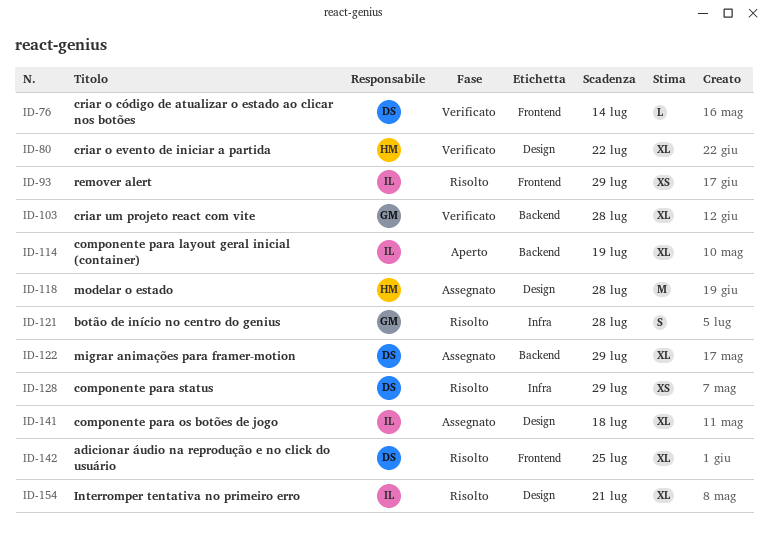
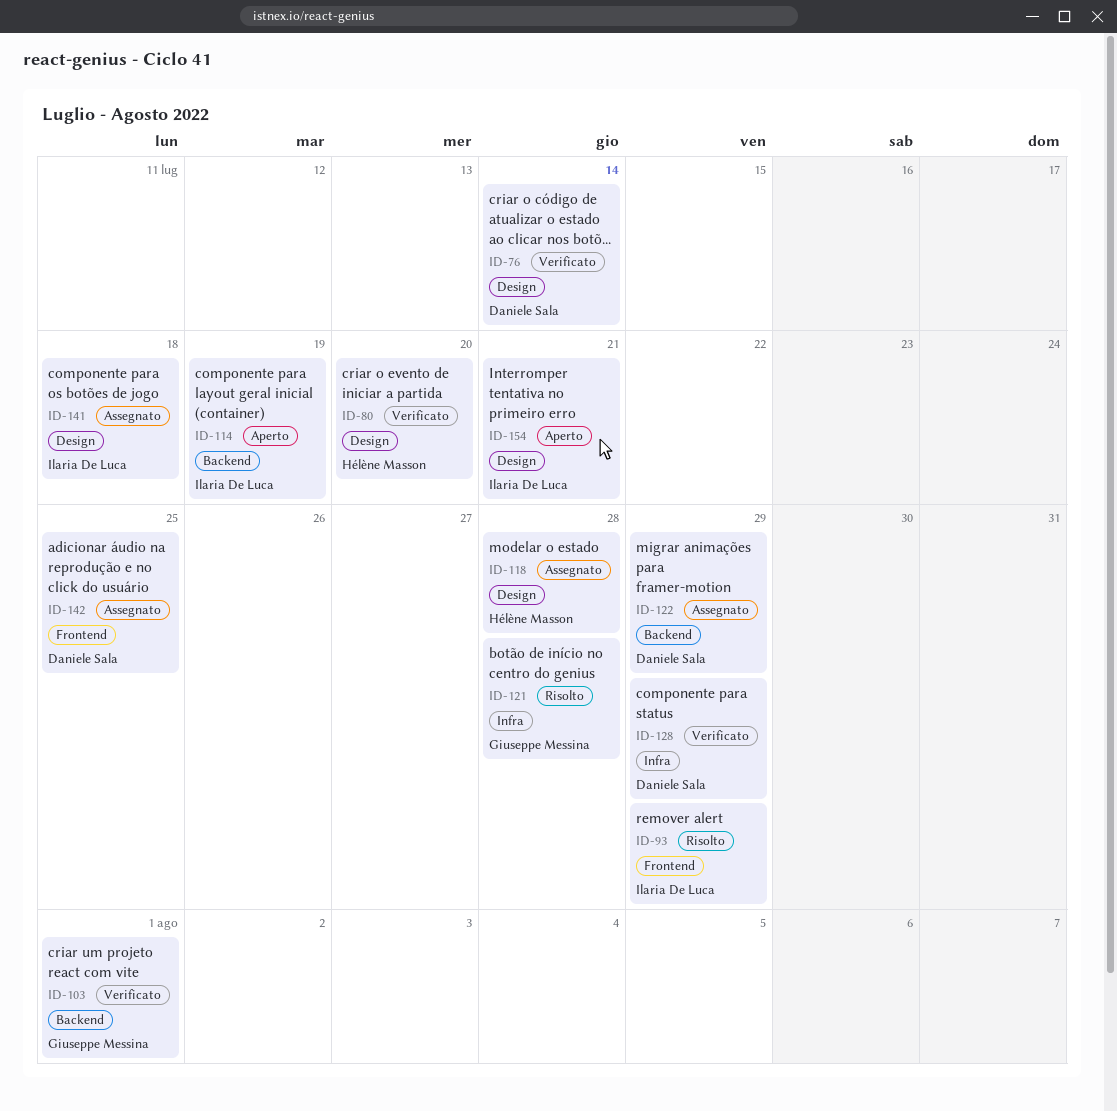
ID-76, label: Frontend -> Design
ID-80, due: Jul 22 -> Jul 20
ID-103, due: Jul 28 -> Aug 1
ID-128, status: Risolto -> Verificato
ID-142, status: Risolto -> Assegnato
ID-154, status: Risolto -> Aperto

